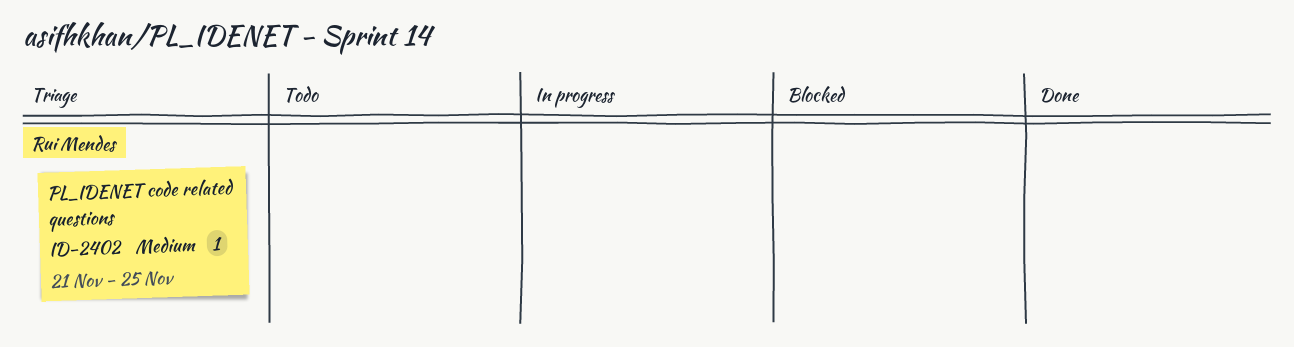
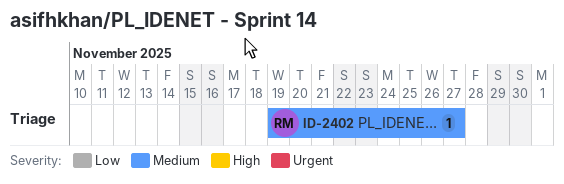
ID-2402, start: Nov 21 -> Nov 19
ID-2402, due: Nov 25 -> Nov 27

